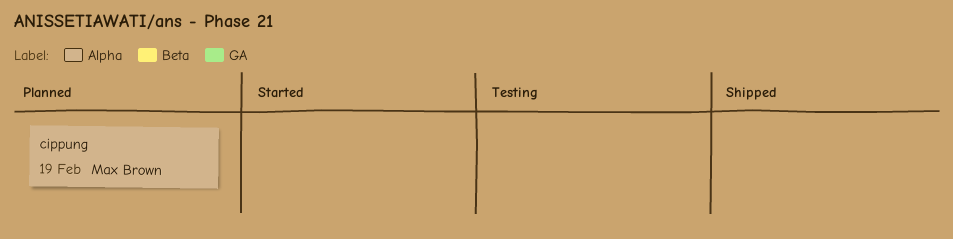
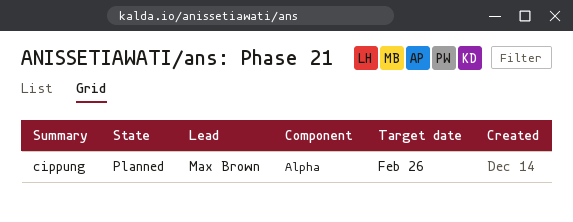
cippung, due: Feb 19 -> Feb 26

